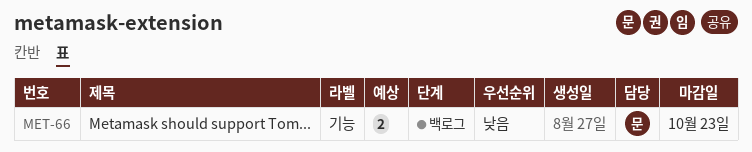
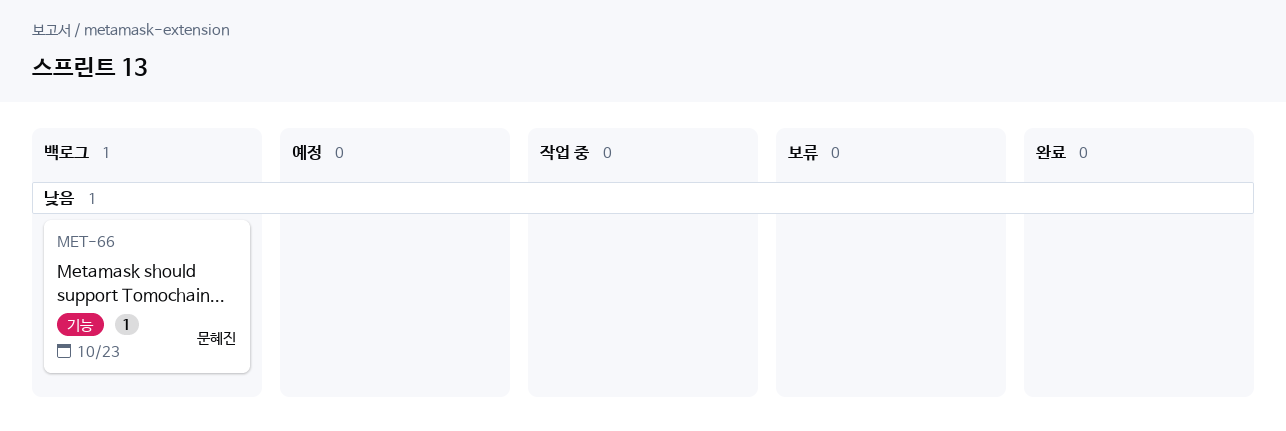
MET-66, estimate: 2 -> 1

